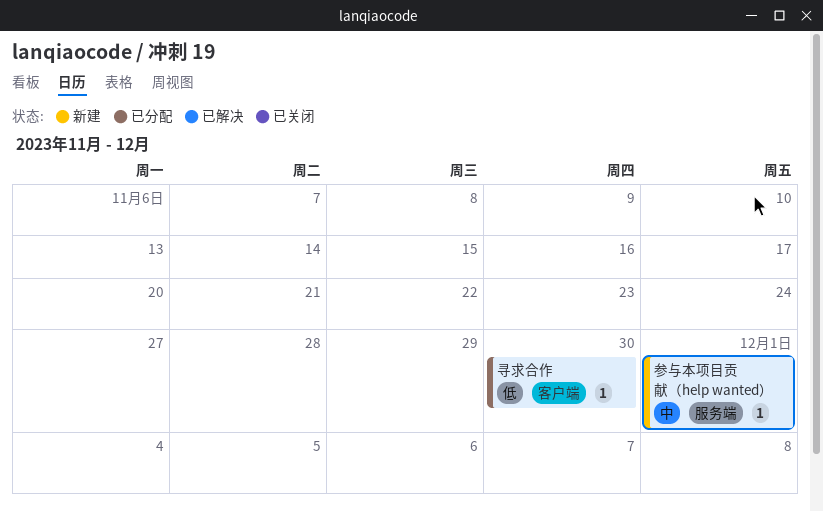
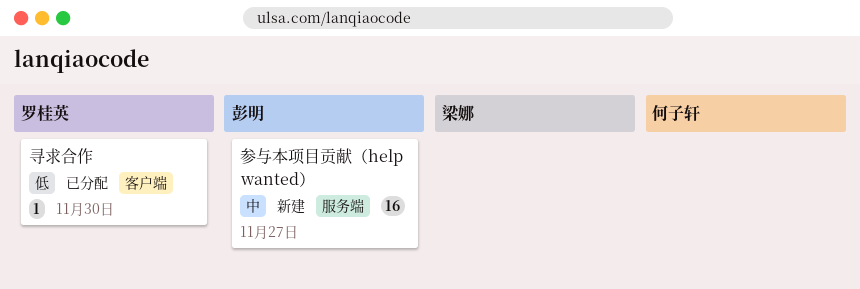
参与本项目贡献（help wanted）, estimate: 1 -> 16
参与本项目贡献（help wanted）, due: Dec 1 -> Nov 27

